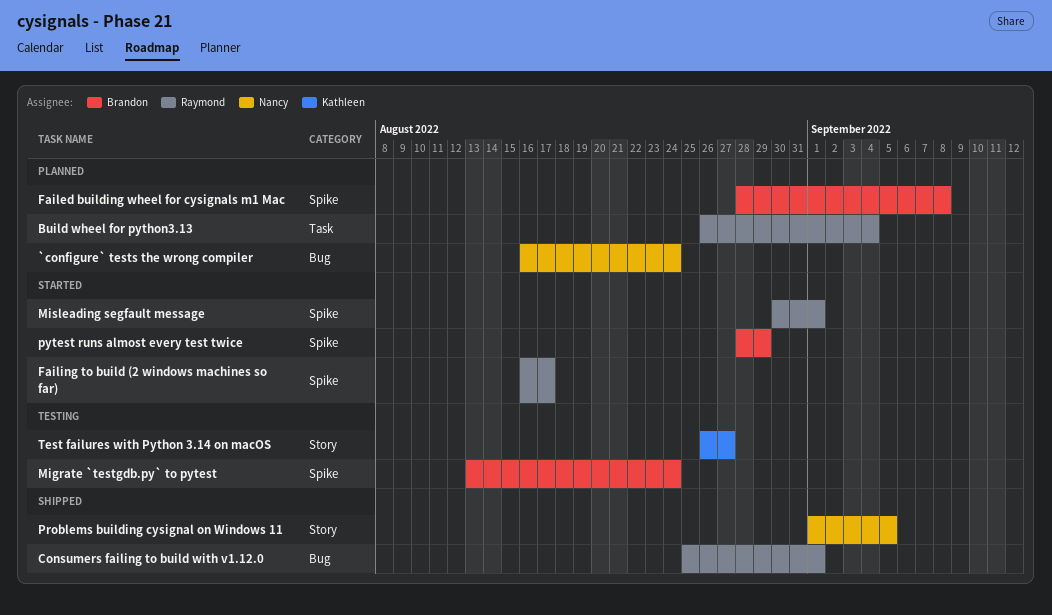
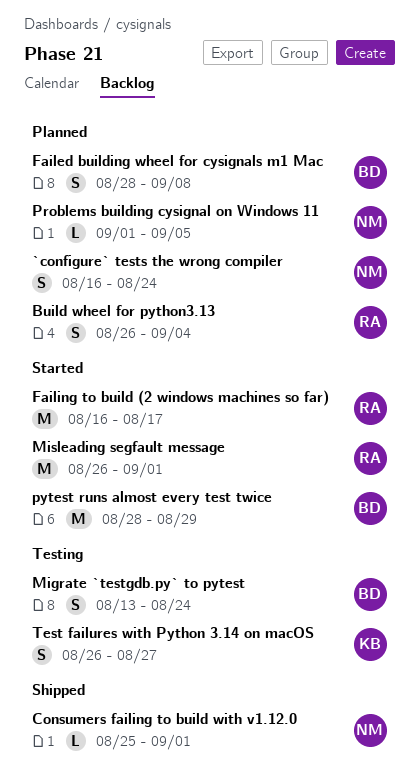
Consumers failing to build with v1.12.0, owner: Raymond -> Nancy
Misleading segfault message, start: Aug 30 -> Aug 26
Problems building cysignal on Windows 11, status: Shipped -> Planned

